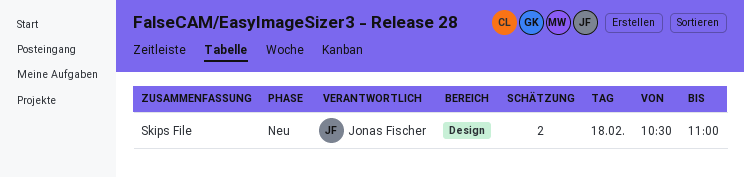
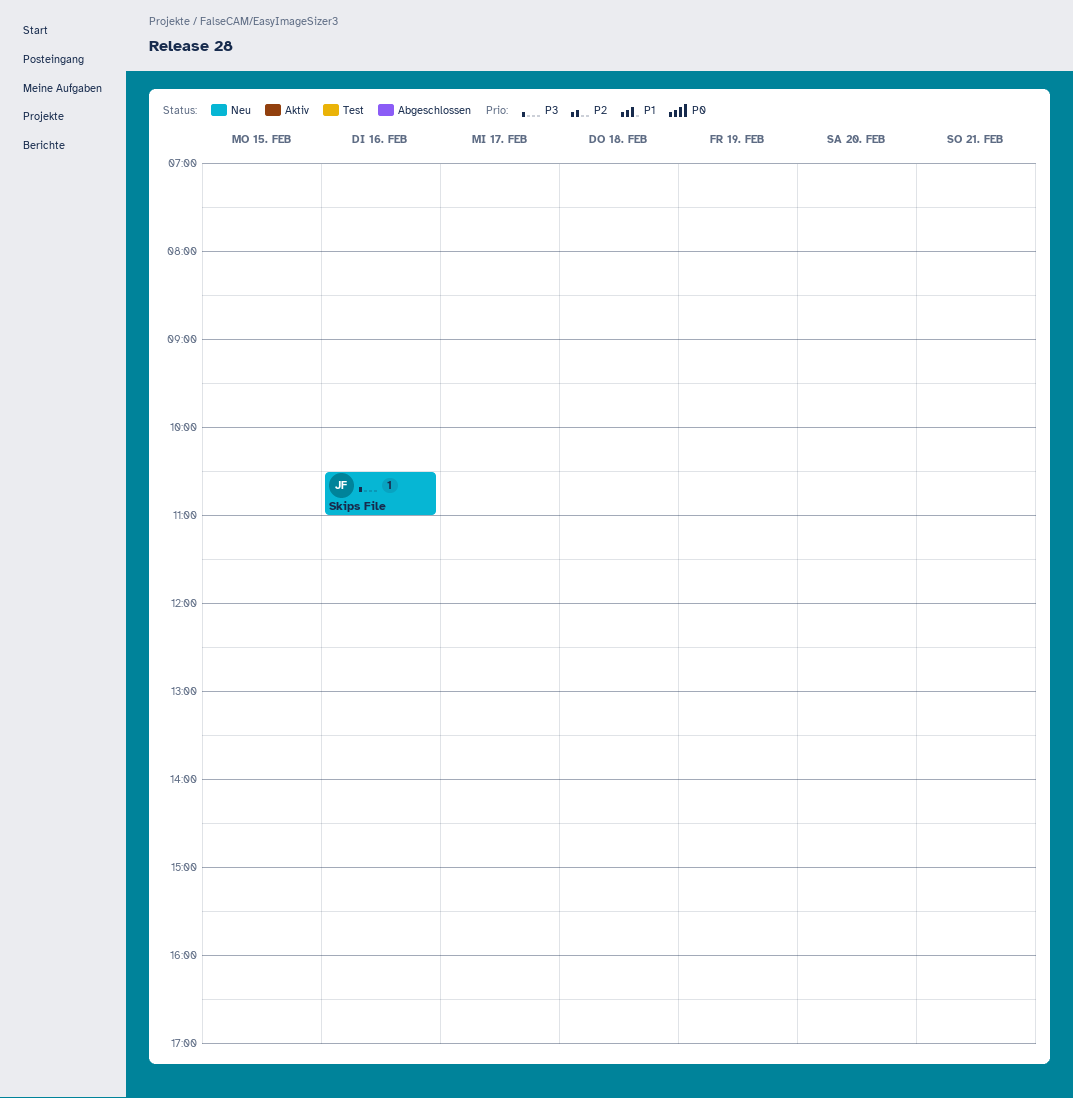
Skips File, estimate: 2 -> 1
Skips File, day: Feb 18 -> Feb 16

